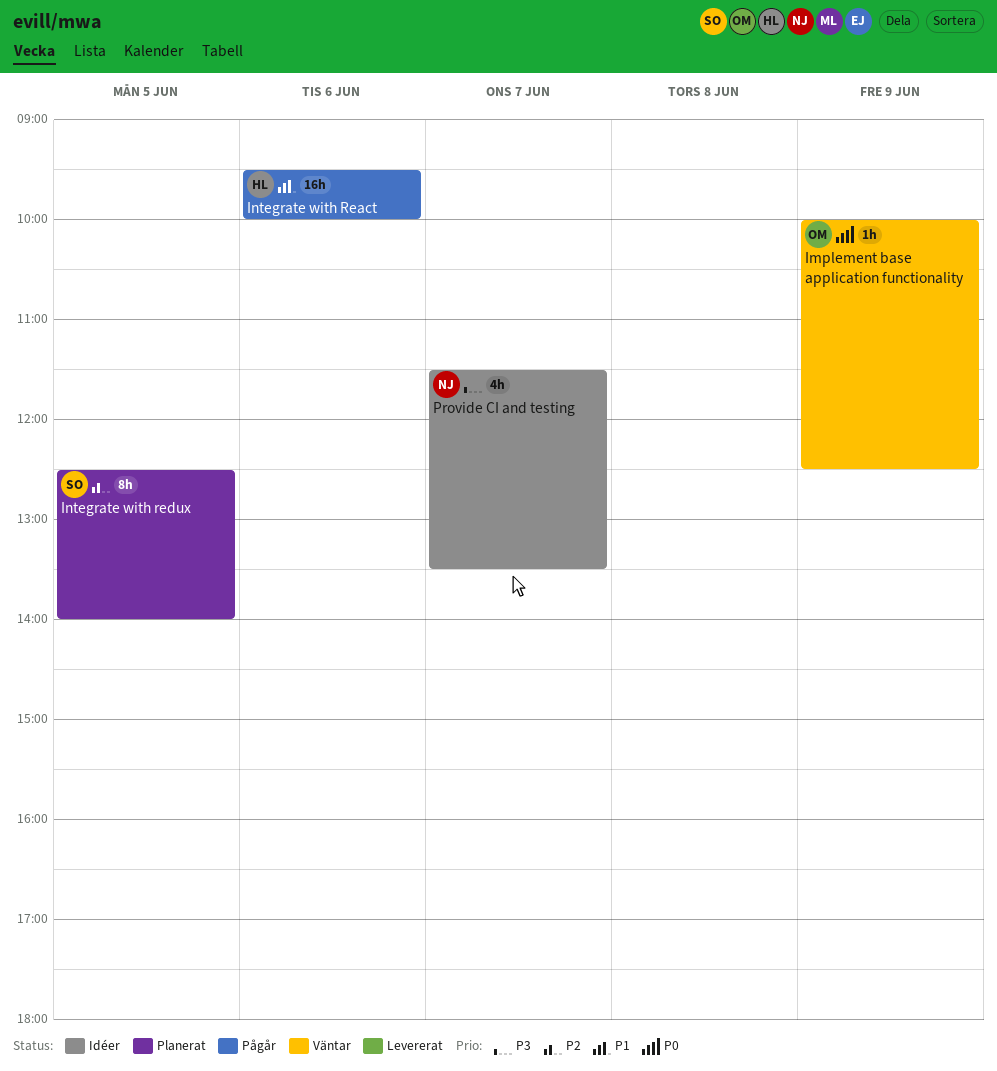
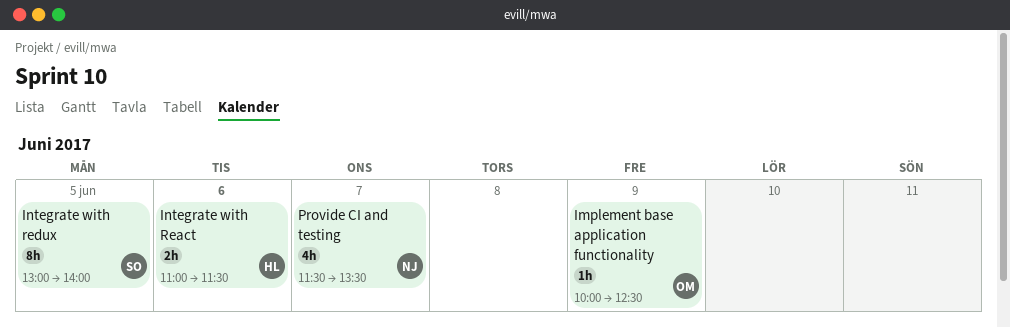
Integrate with React, estimate: 16h -> 2h
Integrate with React, begins: 09:30 -> 11:00
Integrate with React, ends: 10:00 -> 11:30
Integrate with redux, begins: 12:30 -> 13:00

